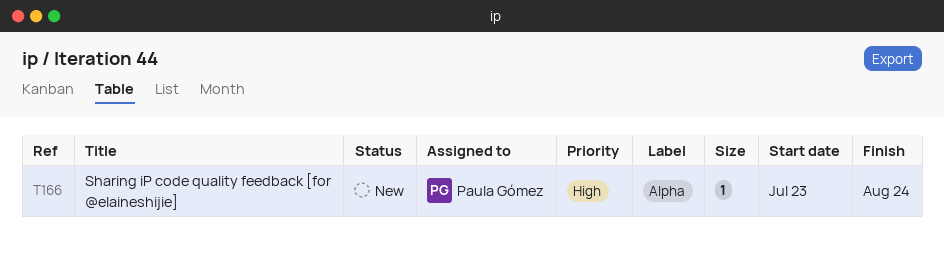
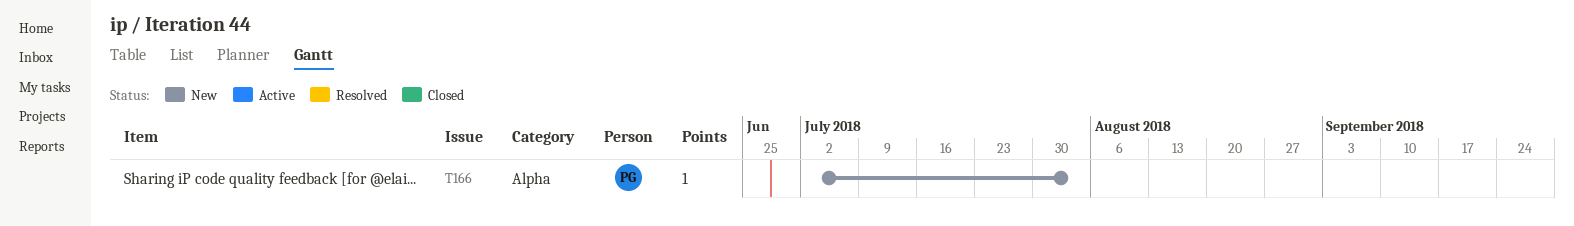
T166, start: Jul 23 -> Jul 2
T166, due: Aug 24 -> Aug 3

